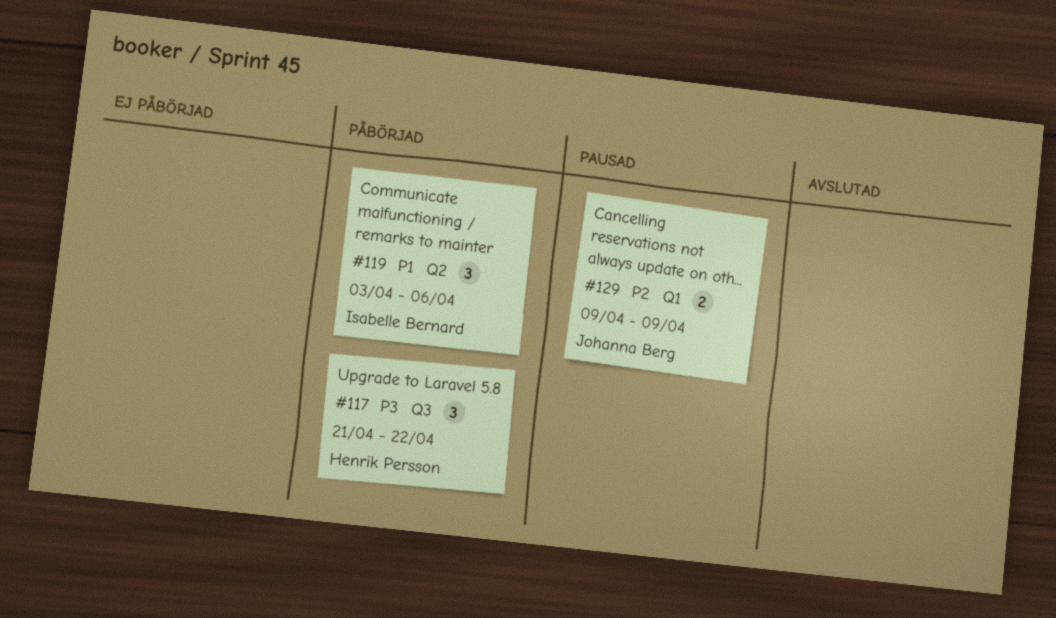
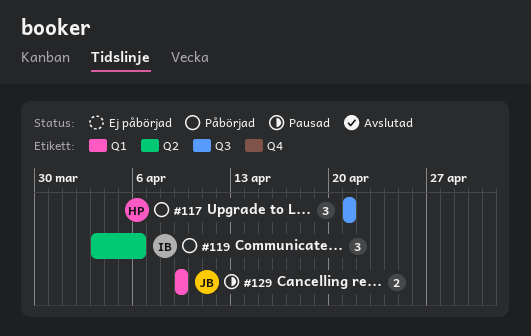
#117, due: Apr 22 -> Apr 21

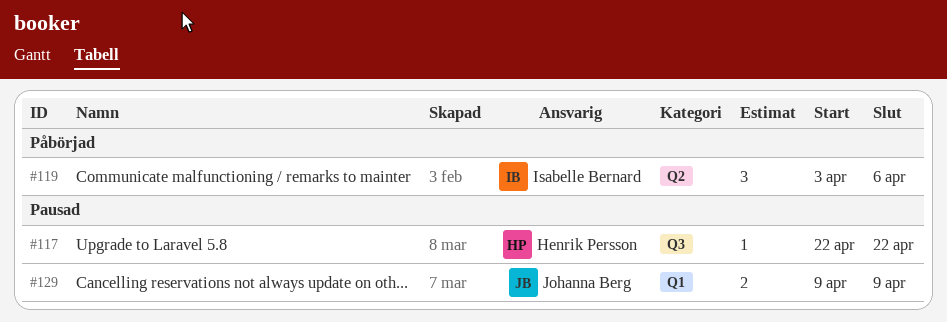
#117, status: Påbörjad -> Pausad
#117, estimate: 3 -> 1
#117, start: Apr 21 -> Apr 22
#117, due: Apr 21 -> Apr 22

